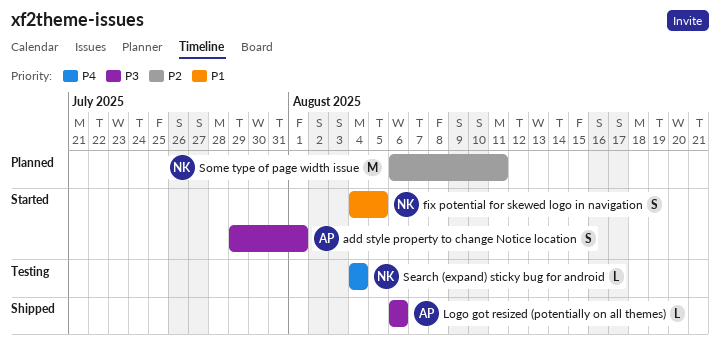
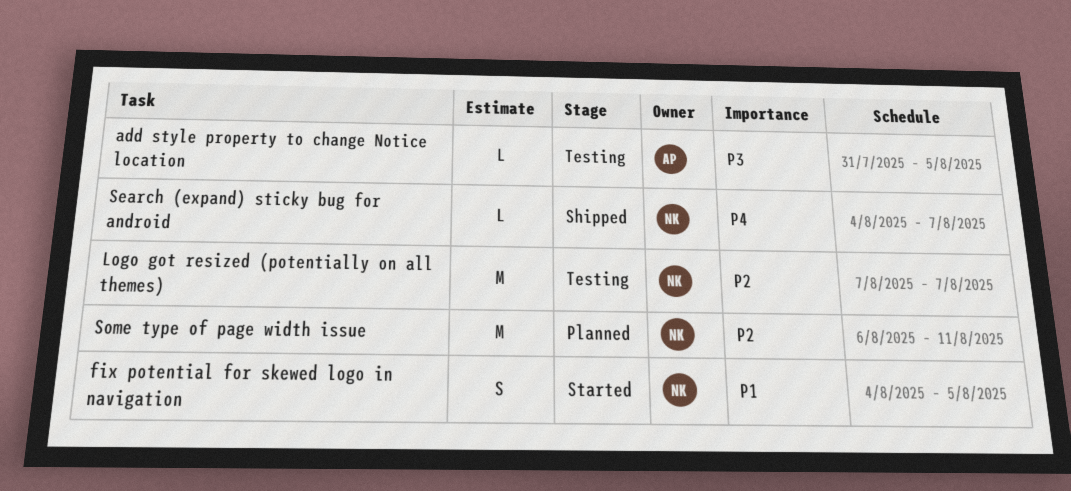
add style property to change Notice location, status: Started -> Testing
add style property to change Notice location, estimate: S -> L
add style property to change Notice location, start: Jul 29 -> Jul 31
add style property to change Notice location, due: Aug 1 -> Aug 5
Logo got resized (potentially on all themes), status: Shipped -> Testing
Logo got resized (potentially on all themes), owner: AP -> NK
Logo got resized (potentially on all themes), priority: P3 -> P2
Logo got resized (potentially on all themes), estimate: L -> M
Logo got resized (potentially on all themes), start: Aug 6 -> Aug 7
Logo got resized (potentially on all themes), due: Aug 6 -> Aug 7
Search (expand) sticky bug for android, status: Testing -> Shipped
Search (expand) sticky bug for android, due: Aug 4 -> Aug 7

